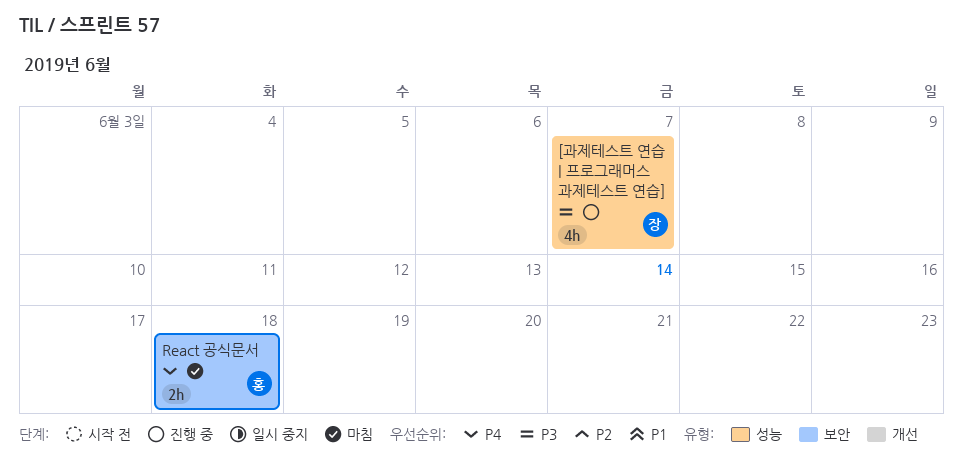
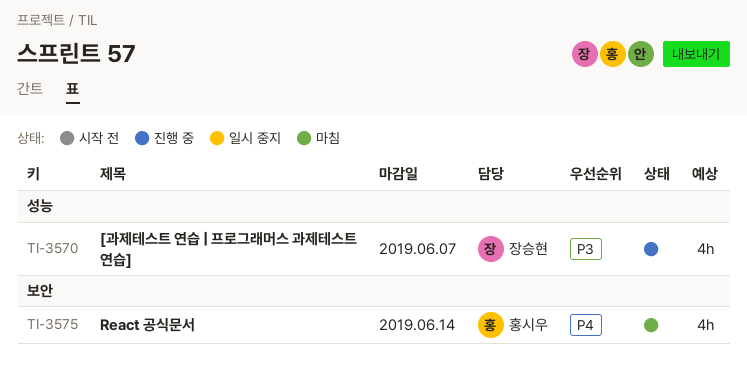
React 공식문서, estimate: 2h -> 4h
React 공식문서, due: Jun 18 -> Jun 14

